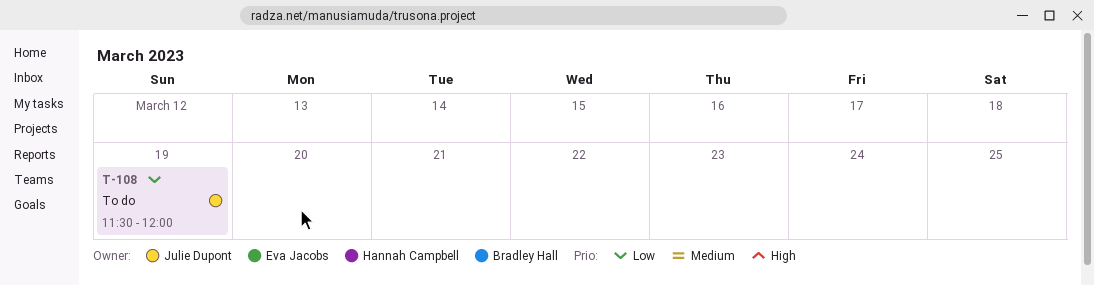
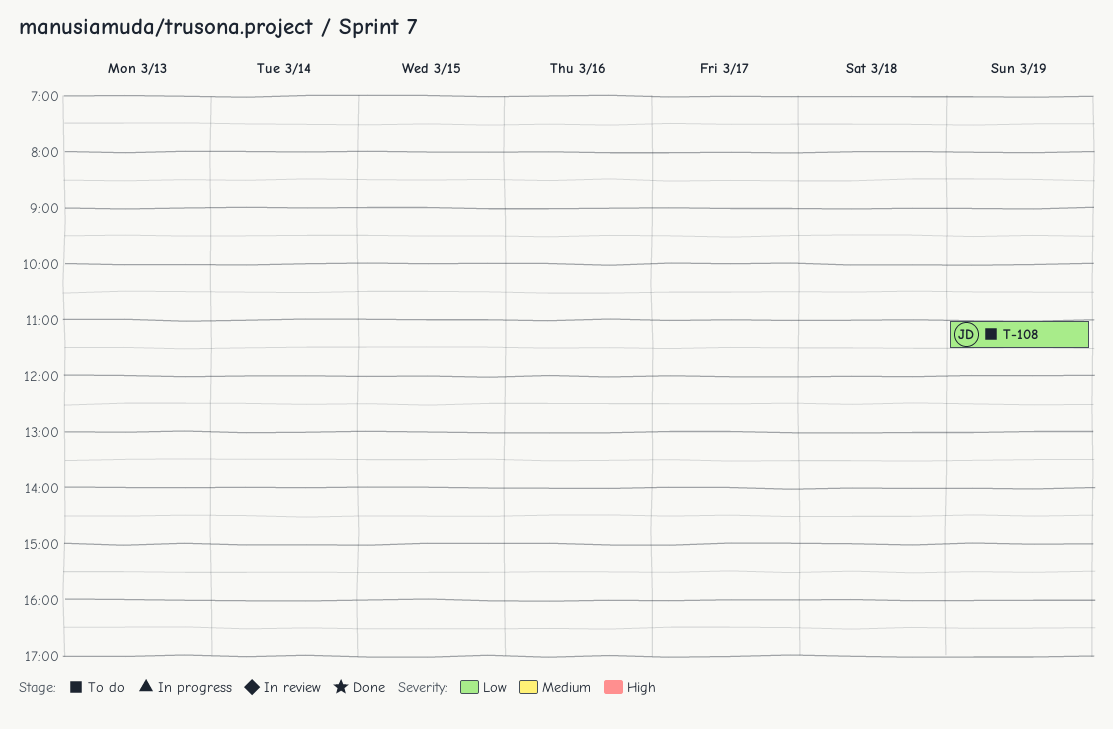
T-108, begins: 11:30 -> 11:00
T-108, ends: 12:00 -> 11:30

